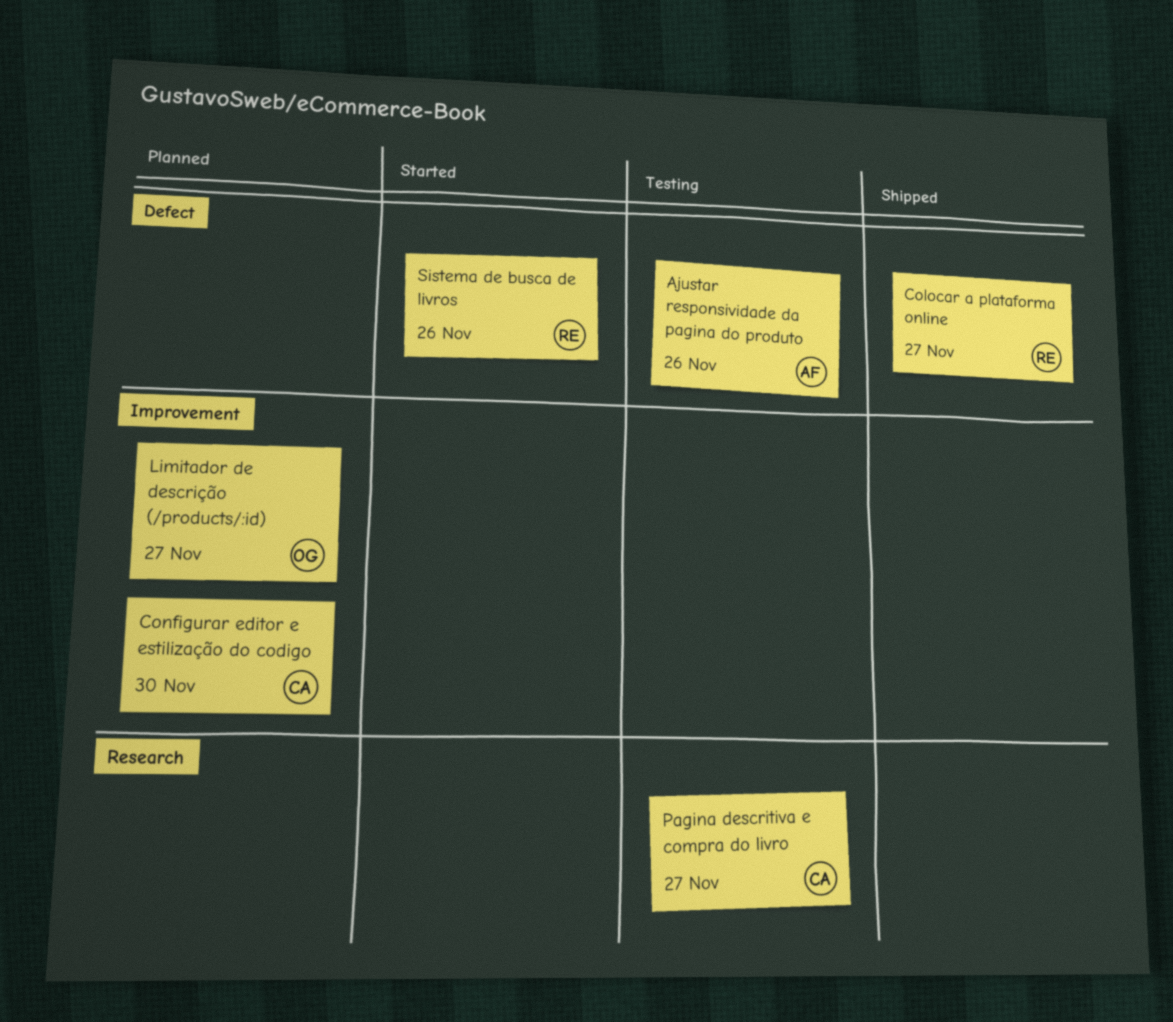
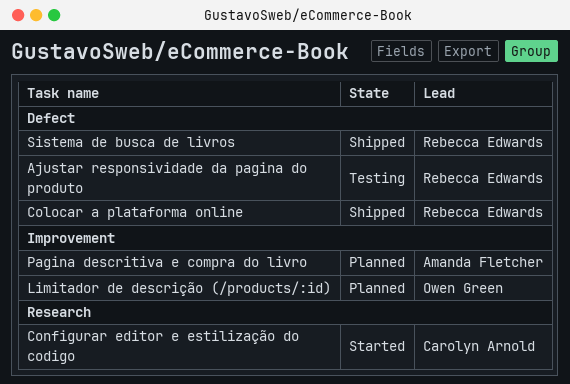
Ajustar responsividade da pagina do produto, owner: Amanda Fletcher -> Rebecca Edwards
Configurar editor e estilização do codigo, status: Planned -> Started
Configurar editor e estilização do codigo, label: Improvement -> Research
Pagina descritiva e compra do livro, status: Testing -> Planned
Pagina descritiva e compra do livro, owner: Carolyn Arnold -> Amanda Fletcher
Pagina descritiva e compra do livro, label: Research -> Improvement
Sistema de busca de livros, status: Started -> Shipped

